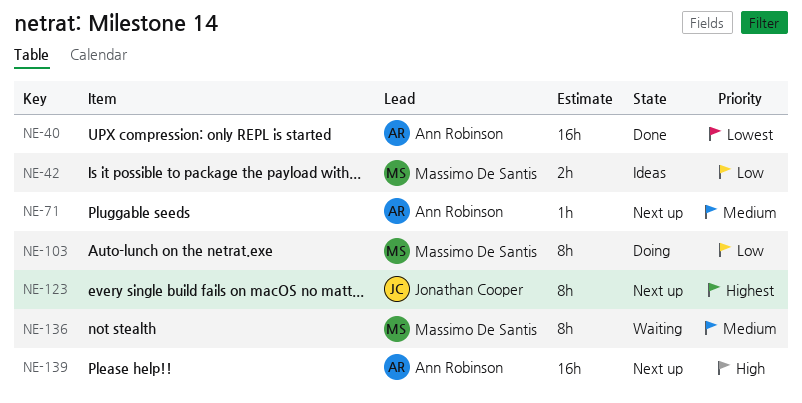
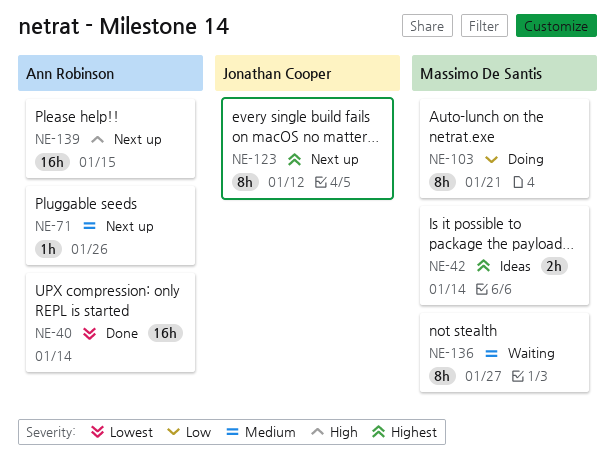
NE-42, priority: Low -> Highest

